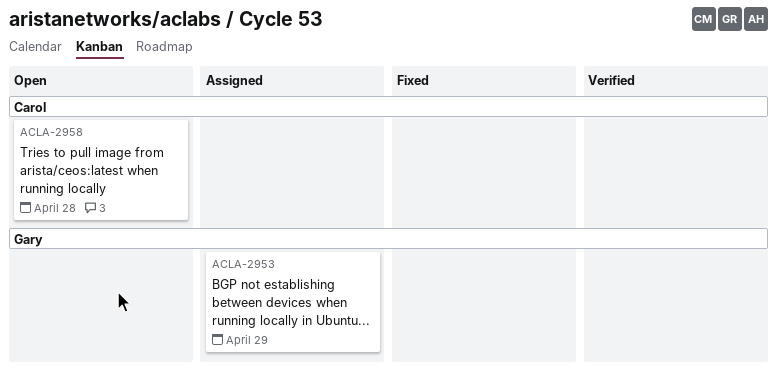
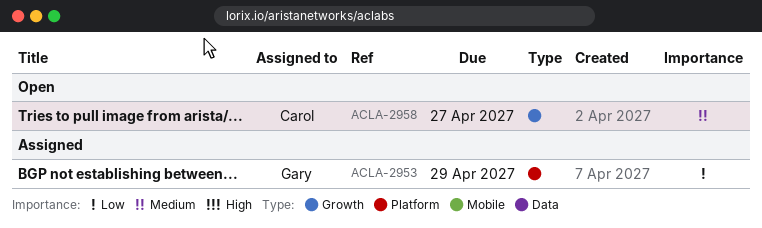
ACLA-2958, due: Apr 28 -> Apr 27

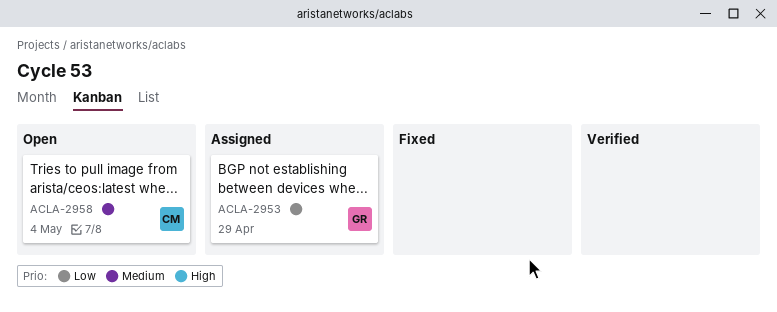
ACLA-2958, due: Apr 27 -> May 4

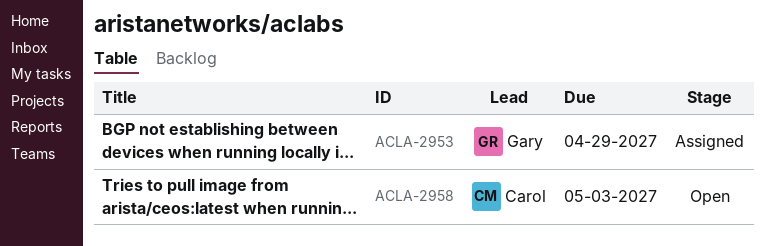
ACLA-2958, due: May 4 -> May 3

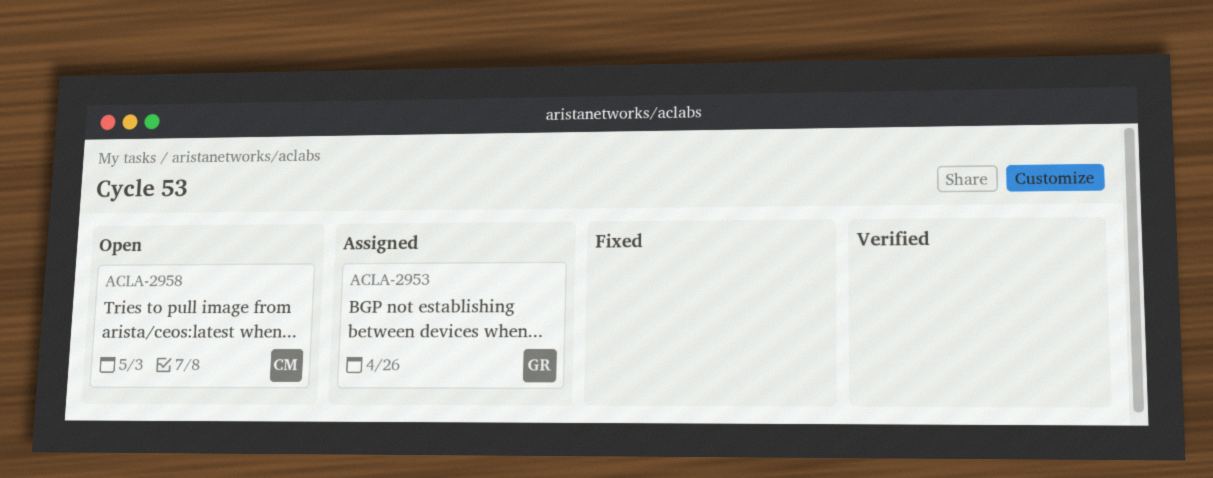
ACLA-2953, due: Apr 29 -> Apr 26

